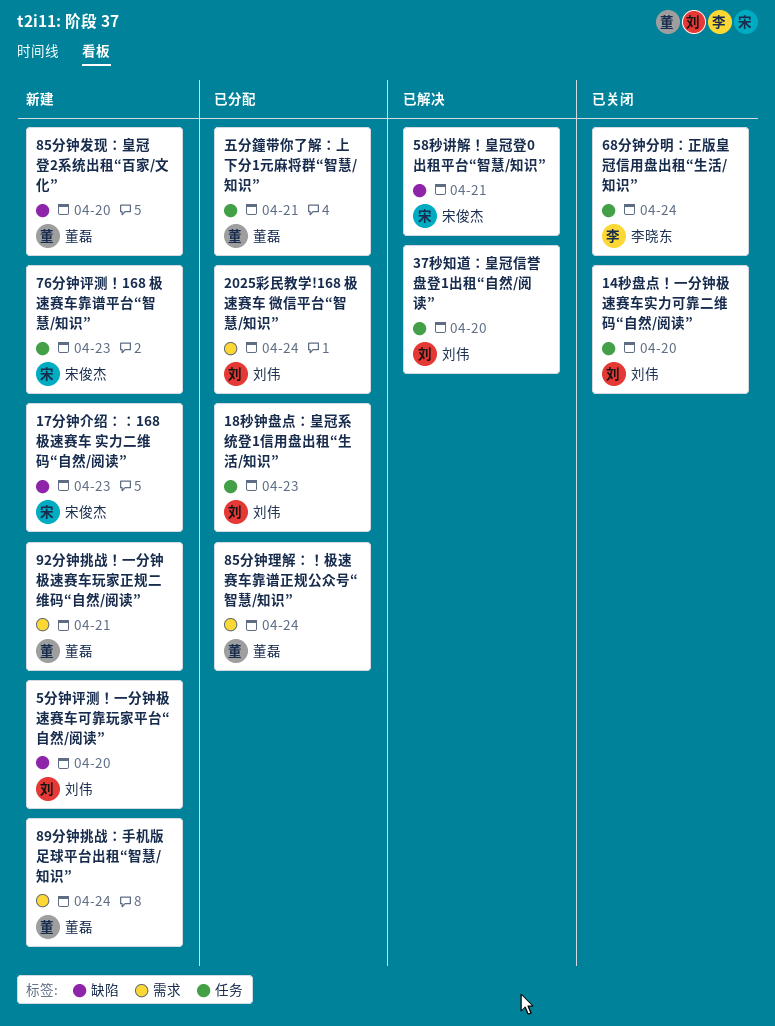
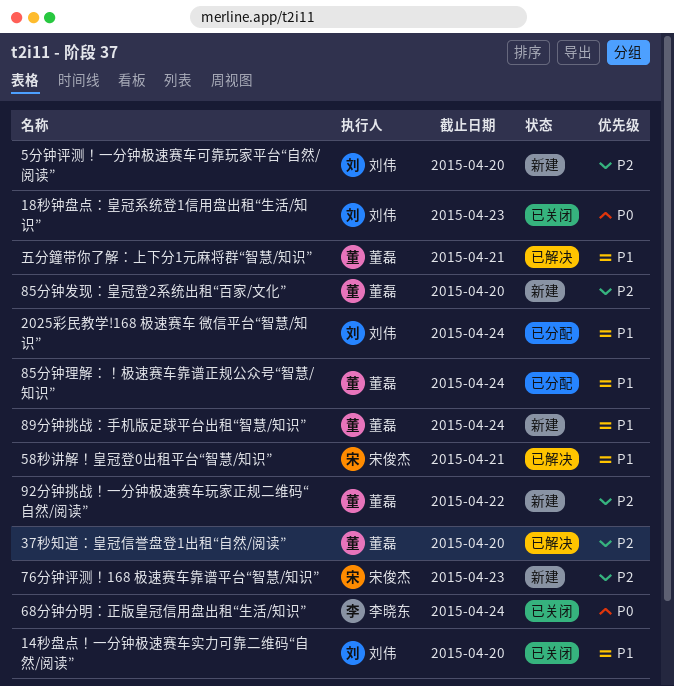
17分钟介绍：：168 极速赛车 实力二维码“自然/阅读”: present -> none
18秒钟盘点：皇冠系统登1信用盘出租“生活/知识”, status: 已分配 -> 已关闭
37秒知道：皇冠信誉盘登1出租“自然/阅读”, owner: 刘伟 -> 董磊
92分钟挑战！一分钟极速赛车玩家正规二维码“自然/阅读”, due: Apr 21 -> Apr 22
五分鐘带你了解：上下分1元麻将群“智慧/知识”, status: 已分配 -> 已解决

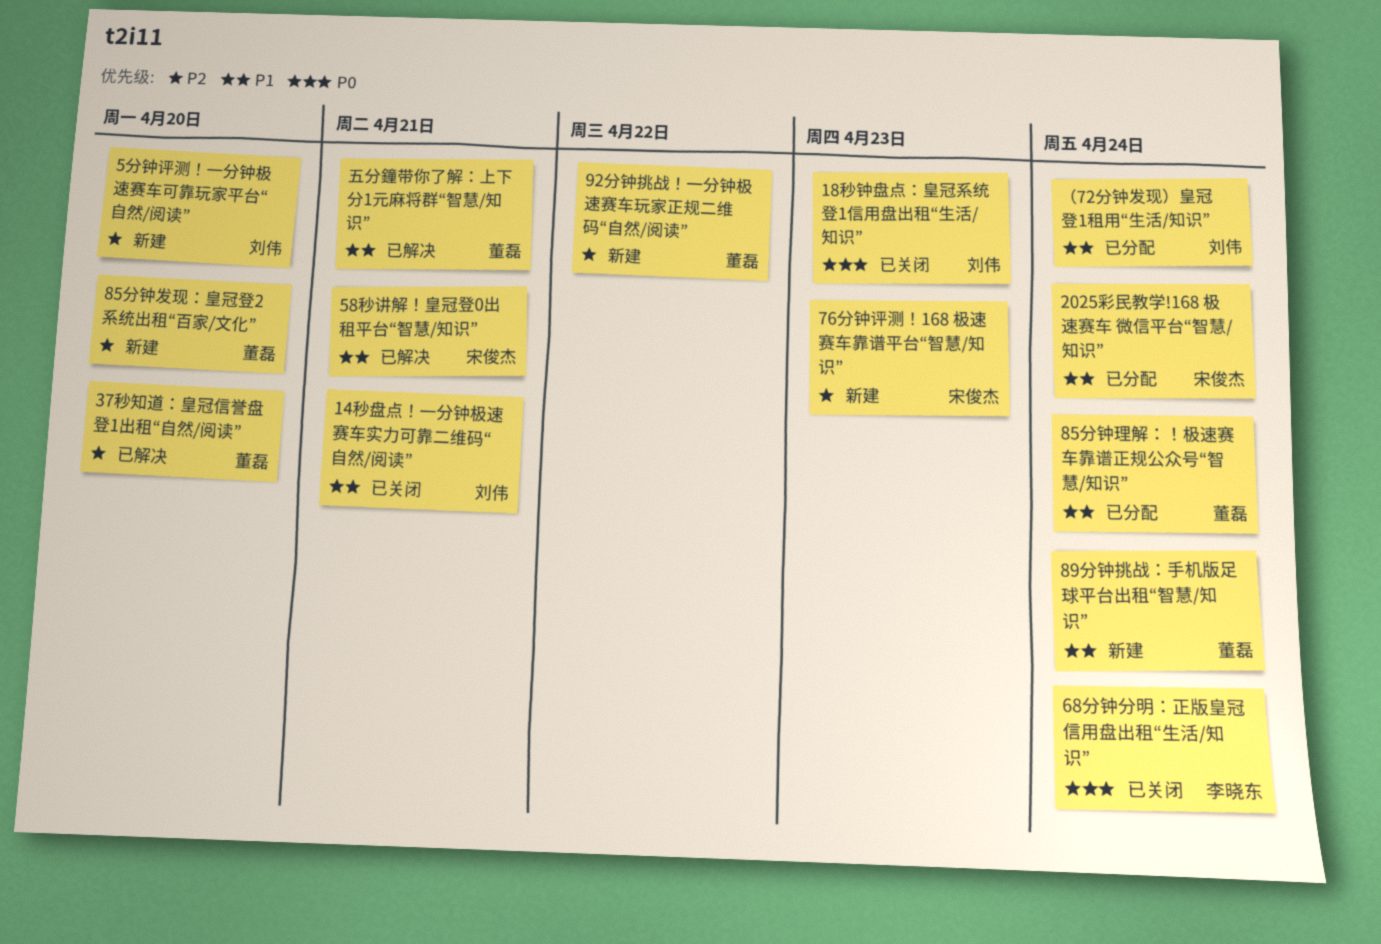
14秒盘点！一分钟极速赛车实力可靠二维码“自然/阅读”, due: Apr 20 -> Apr 21
2025彩民教学!168 极速赛车 微信平台“智慧/知识”, owner: 刘伟 -> 宋俊杰
（72分钟发现）皇冠登1租用“生活/知识”: none -> present

